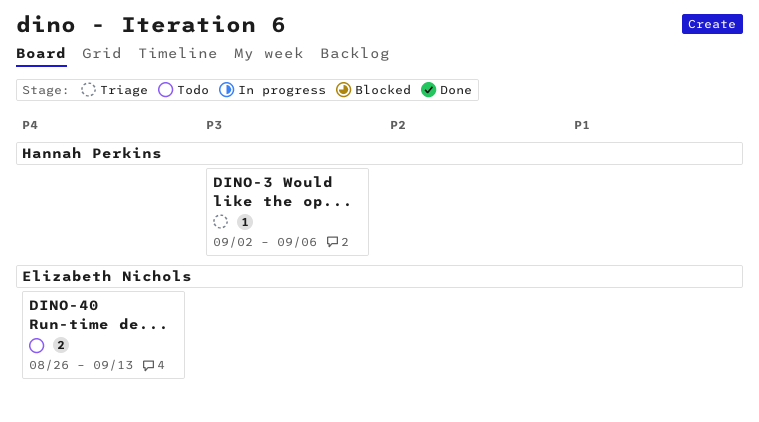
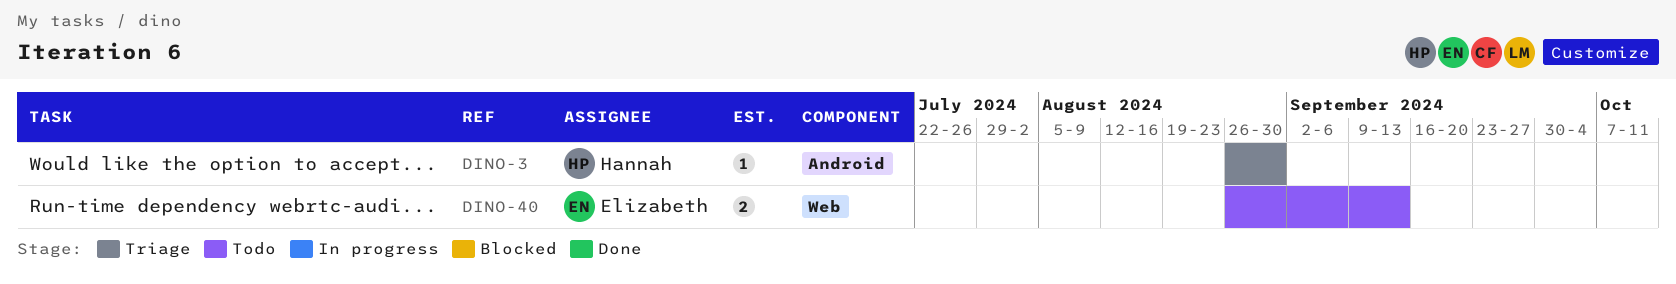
DINO-3, start: Sep 2 -> Aug 26
DINO-3, due: Sep 6 -> Aug 30

